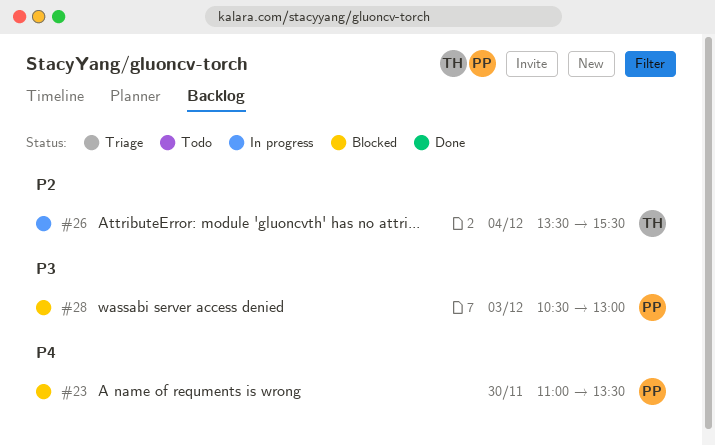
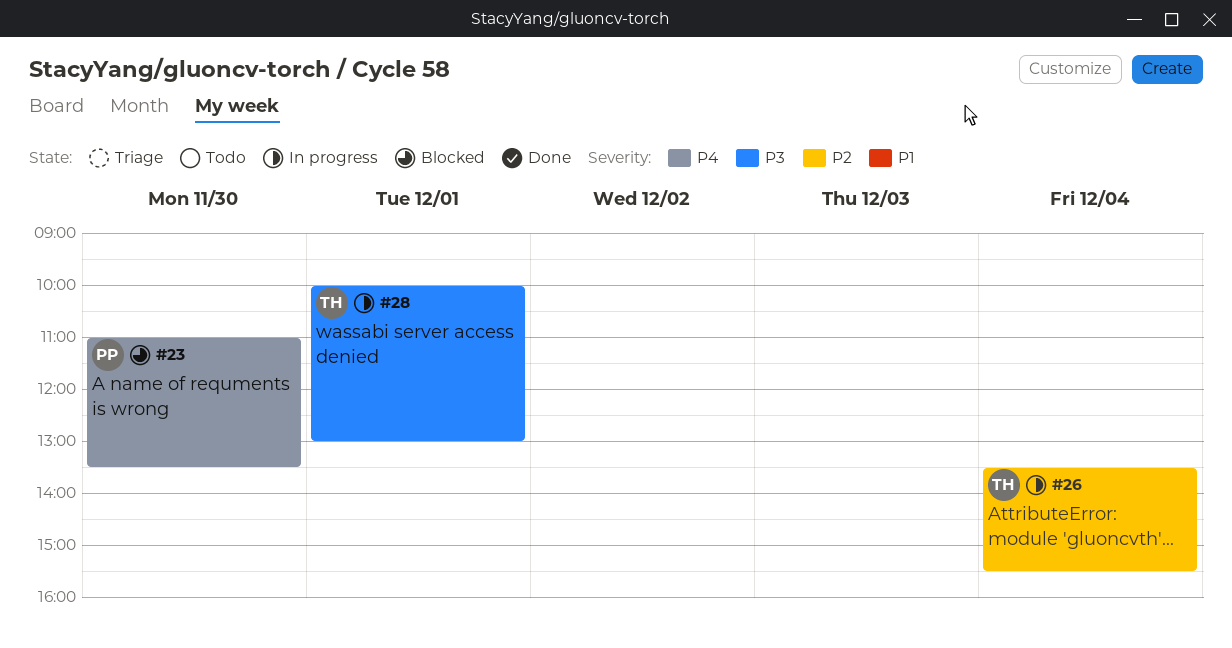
#28, status: Blocked -> In progress
#28, owner: PP -> TH
#28, day: Dec 3 -> Dec 1
#28, begins: 10:30 -> 10:00

